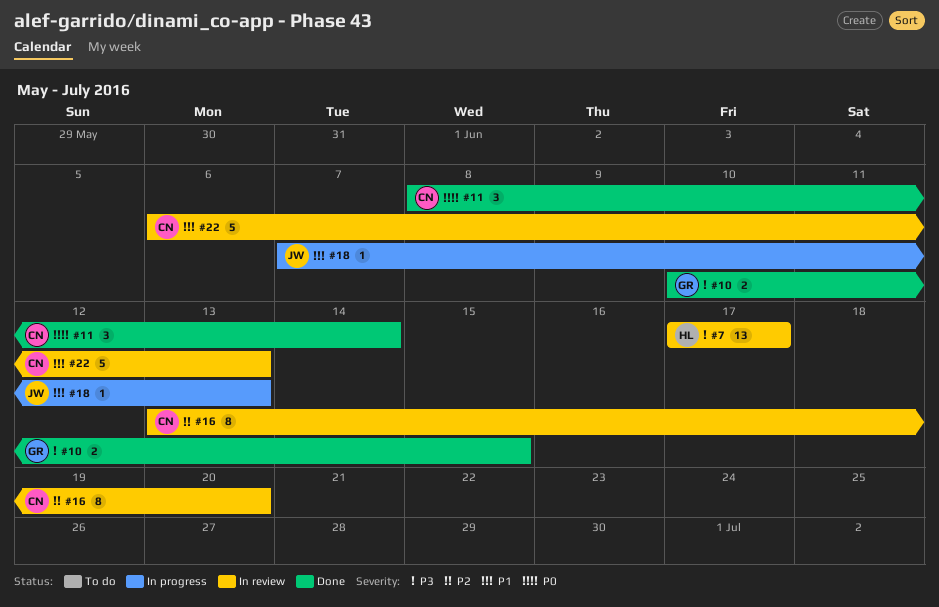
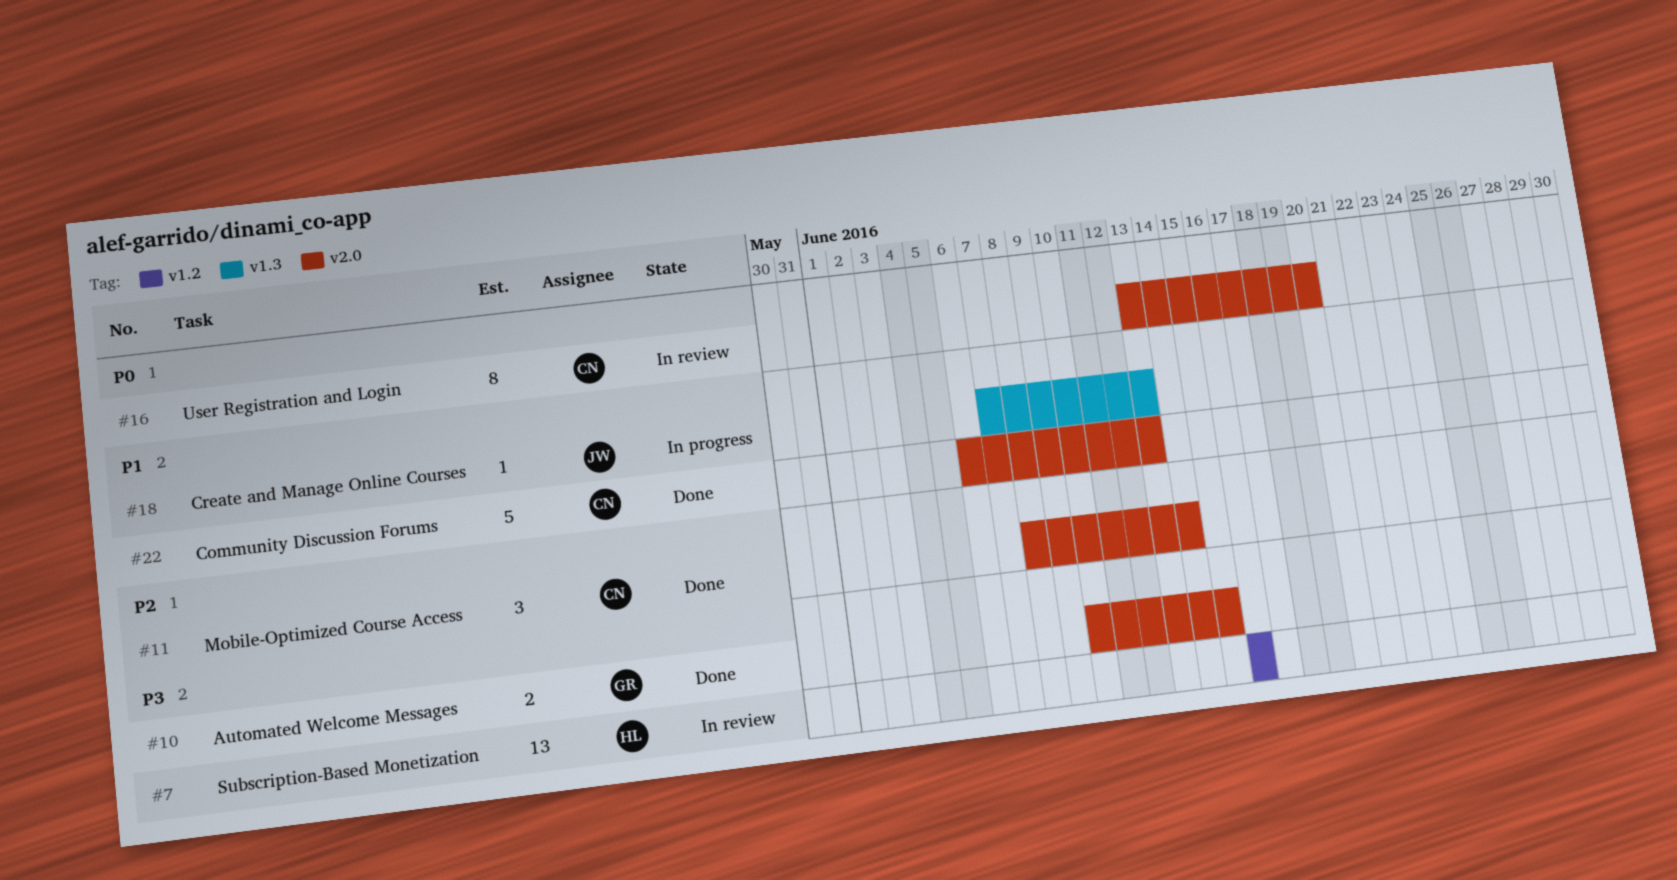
#7, start: Jun 17 -> Jun 16
#7, due: Jun 17 -> Jun 16
#11, priority: P0 -> P2
#16, priority: P2 -> P0
#22, status: In review -> Done

